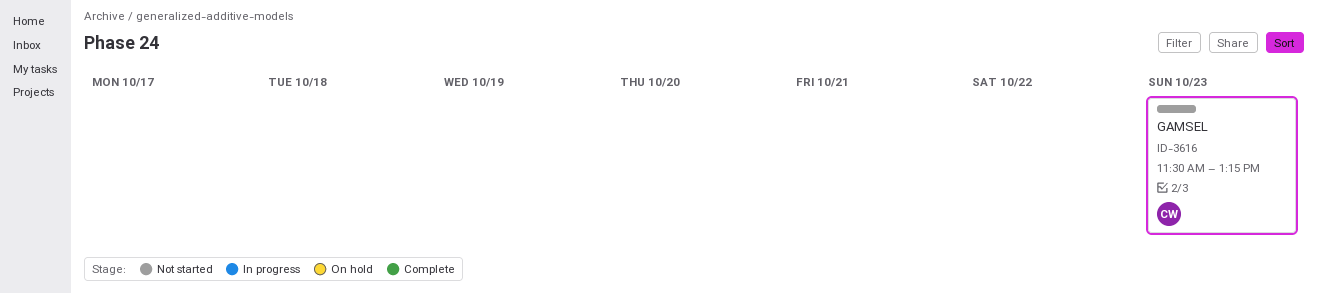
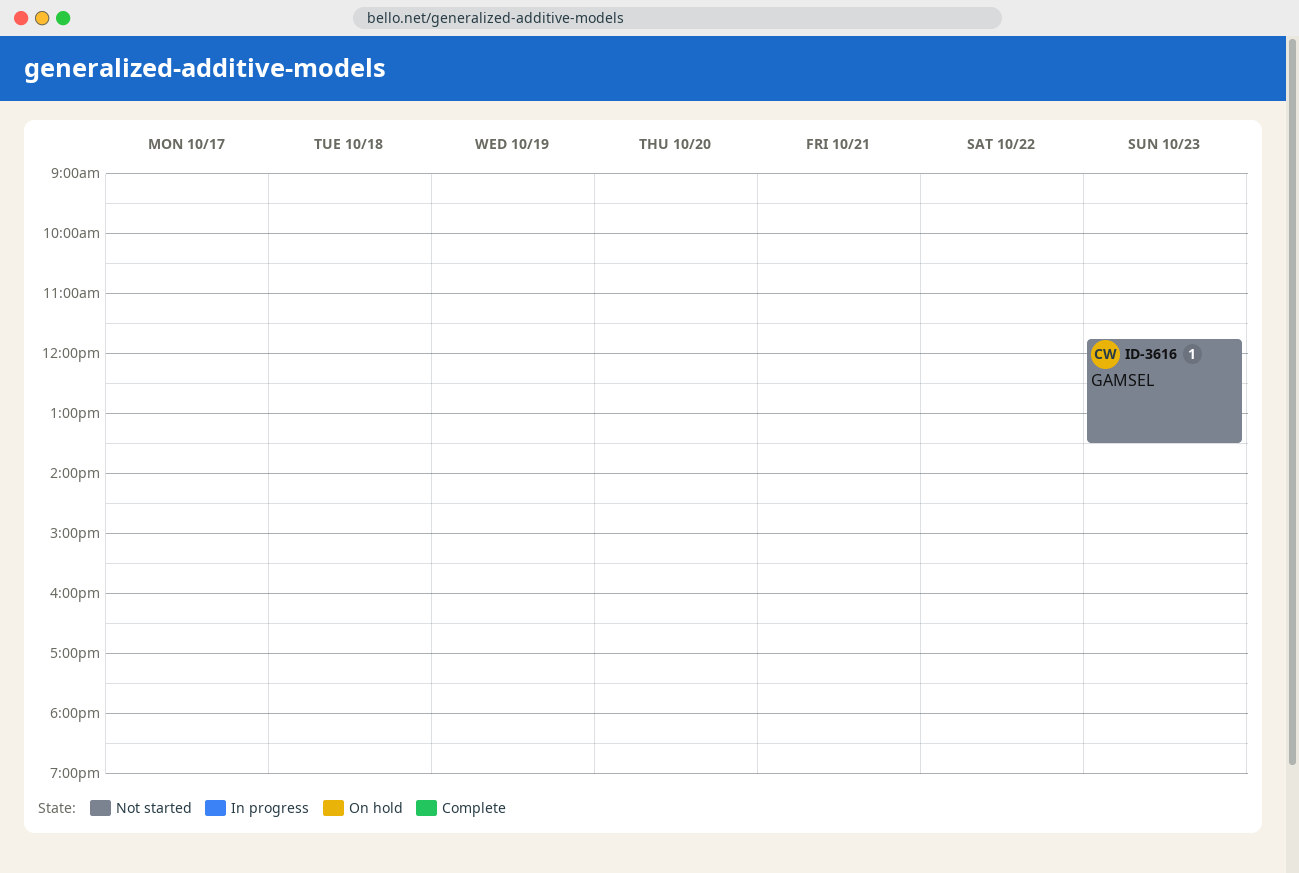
ID-3616, begins: 11:30 -> 11:45
ID-3616, ends: 13:15 -> 13:30

